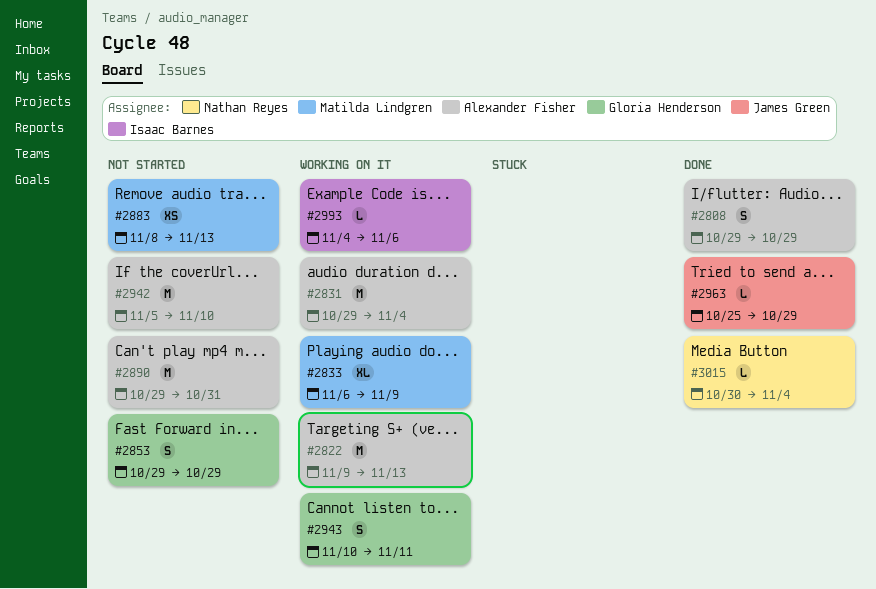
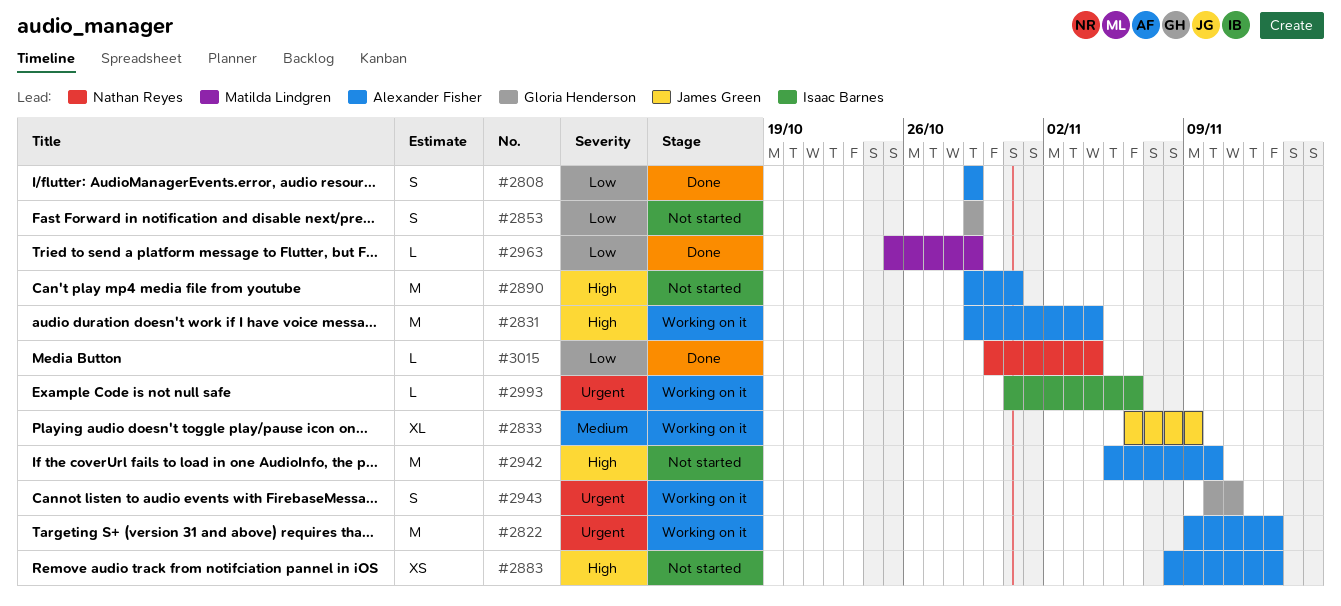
#2833, owner: Matilda Lindgren -> James Green
#2883, owner: Matilda Lindgren -> Alexander Fisher
#2963, owner: James Green -> Matilda Lindgren
#2993, start: Nov 4 -> Oct 31

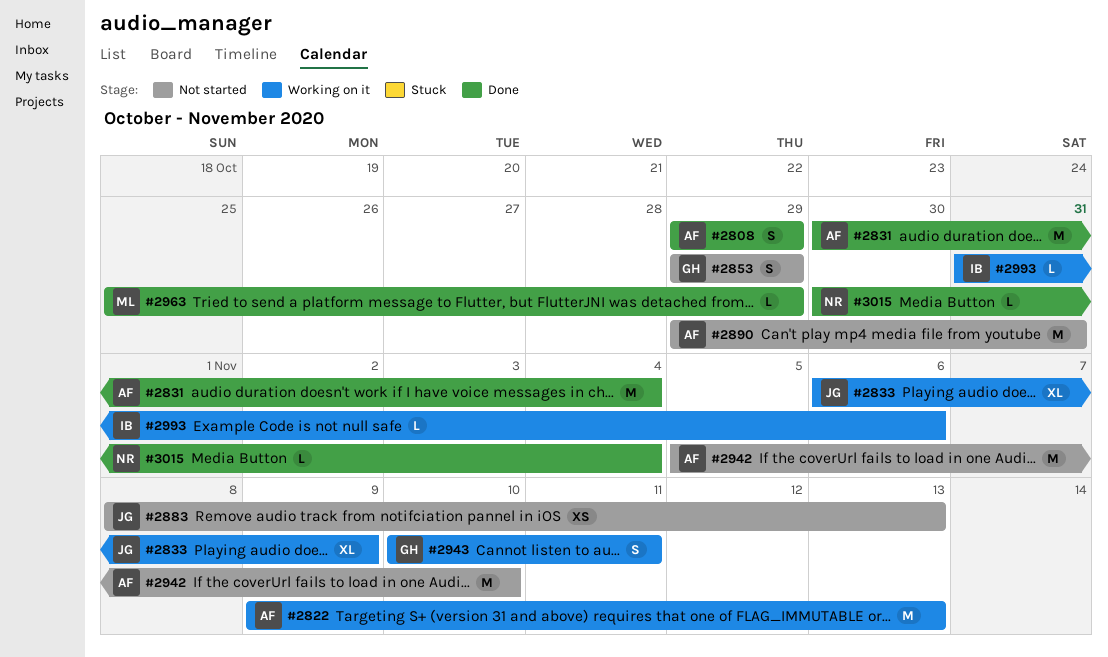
#2831, status: Working on it -> Done
#2831, start: Oct 29 -> Oct 30
#2883, owner: Alexander Fisher -> James Green

